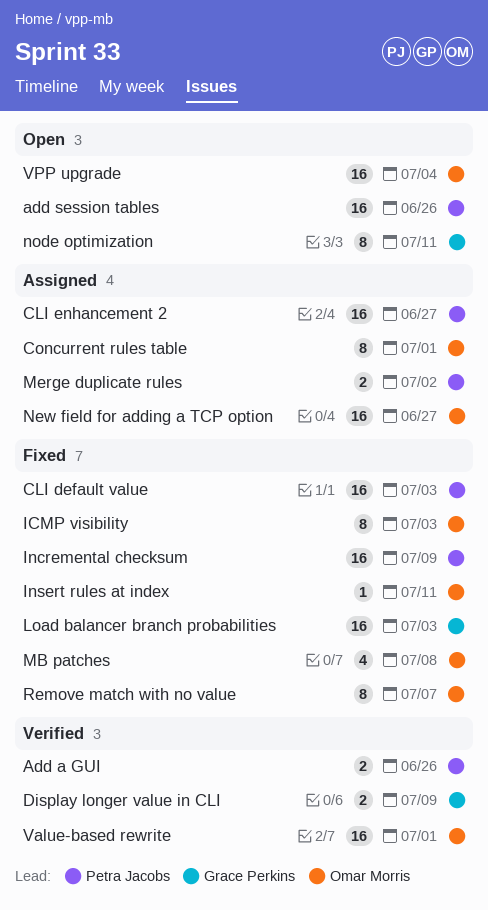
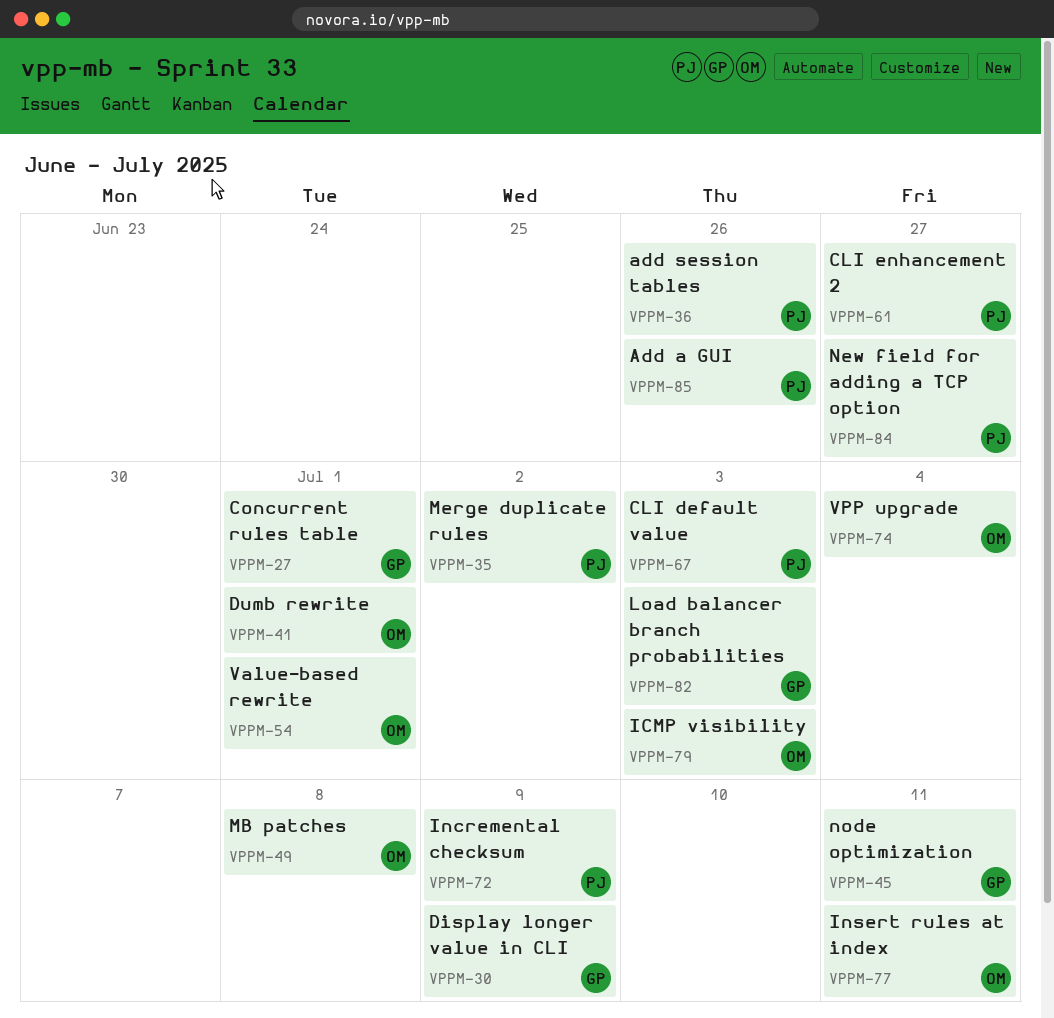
Concurrent rules table, owner: Omar Morris -> Grace Perkins
Dumb rewrite: none -> present
New field for adding a TCP option, owner: Omar Morris -> Petra Jacobs
Remove match with no value: present -> none

